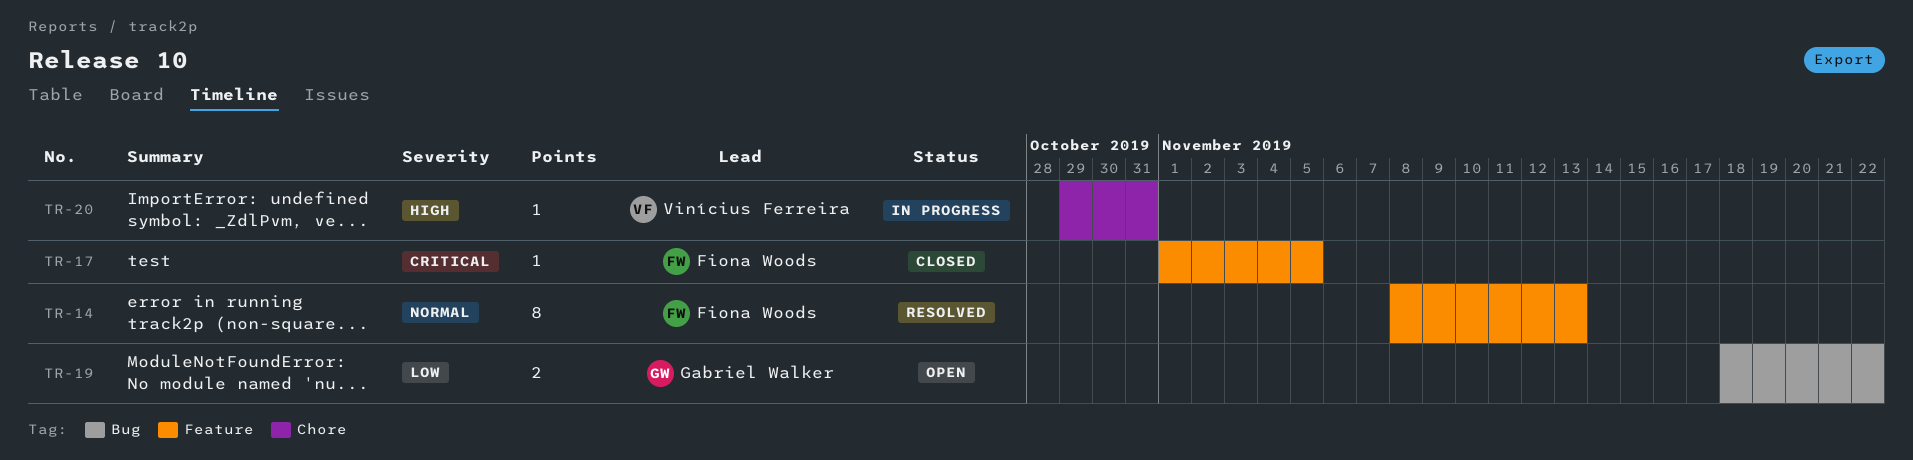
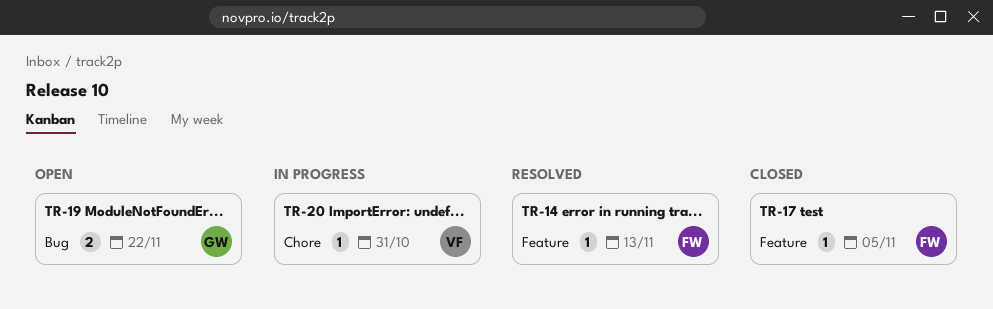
TR-14, estimate: 8 -> 1

